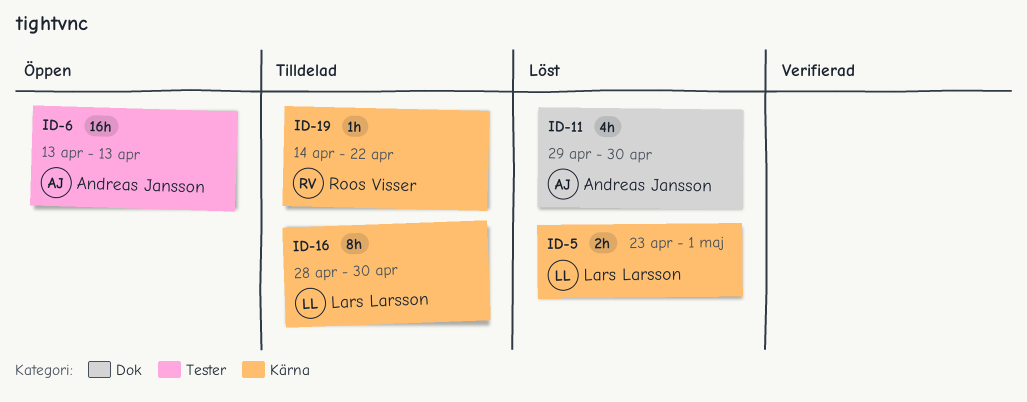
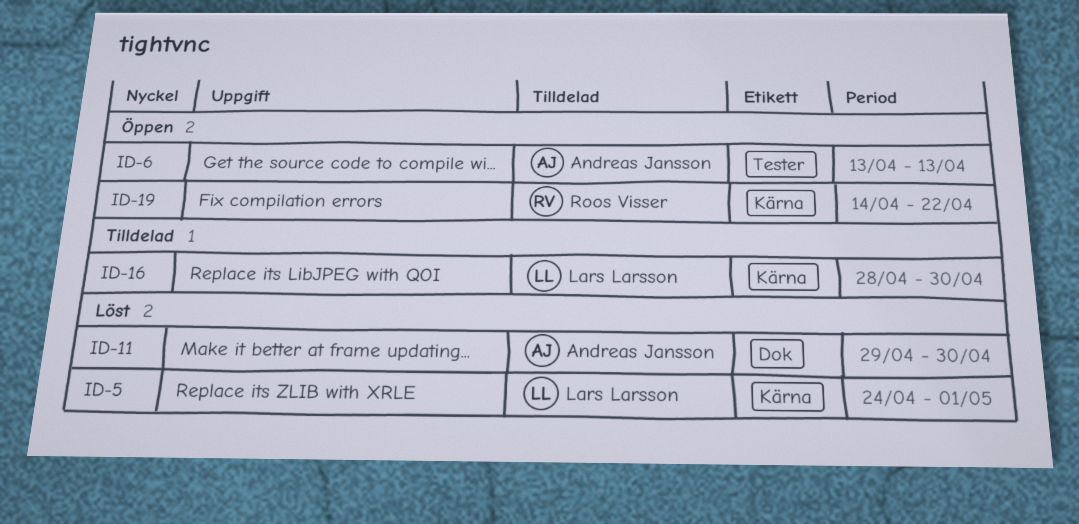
ID-5, start: Apr 23 -> Apr 24
ID-19, status: Tilldelad -> Öppen

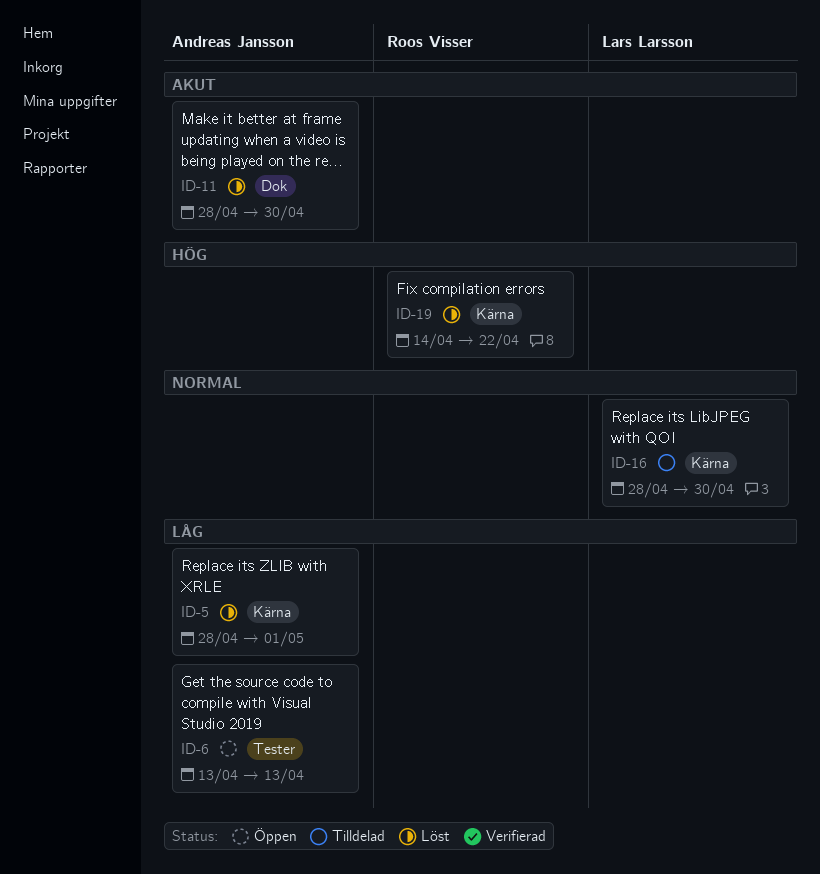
ID-5, owner: Lars Larsson -> Andreas Jansson
ID-5, start: Apr 24 -> Apr 28
ID-11, start: Apr 29 -> Apr 28
ID-19, status: Öppen -> Löst

